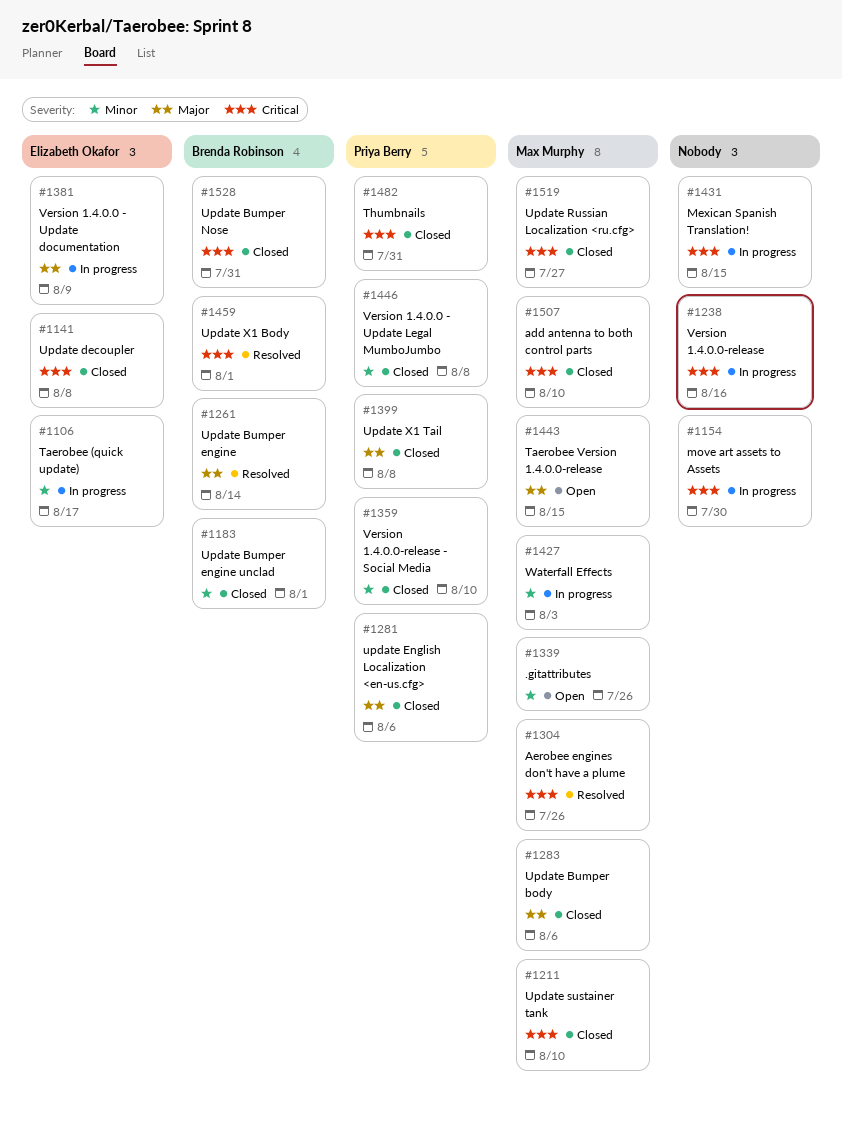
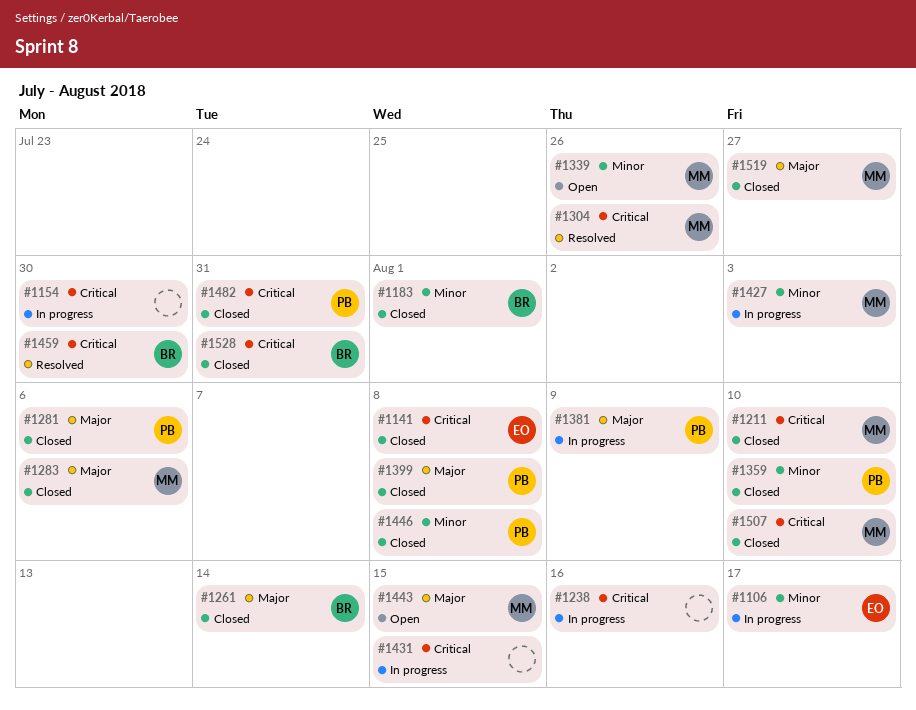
#1261, status: Resolved -> Closed
#1381, owner: Elizabeth Okafor -> Priya Berry
#1459, due: Aug 1 -> Jul 30
#1519, priority: Critical -> Major

